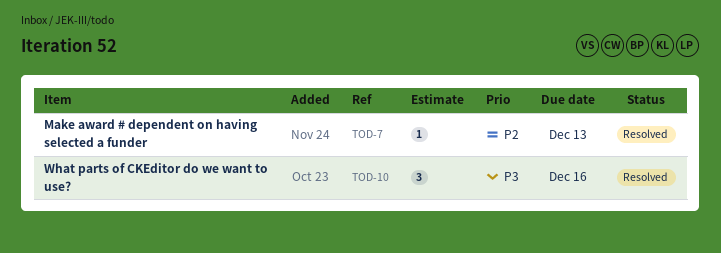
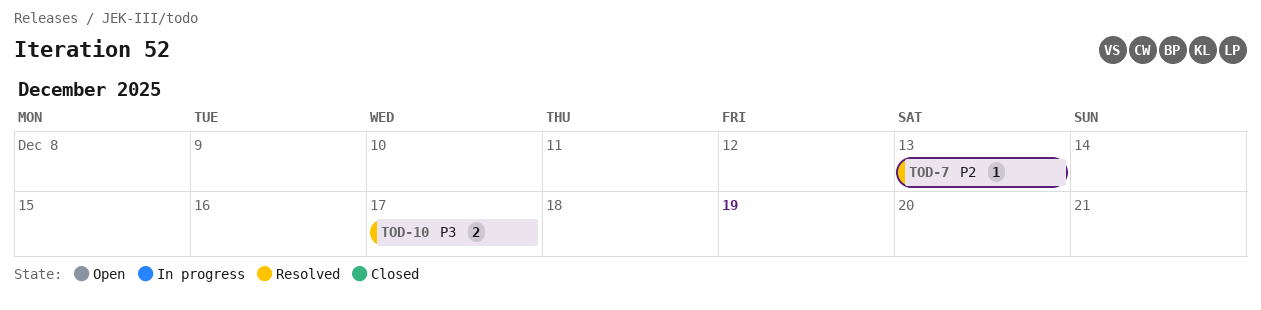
TOD-10, estimate: 3 -> 2
TOD-10, due: Dec 16 -> Dec 17

